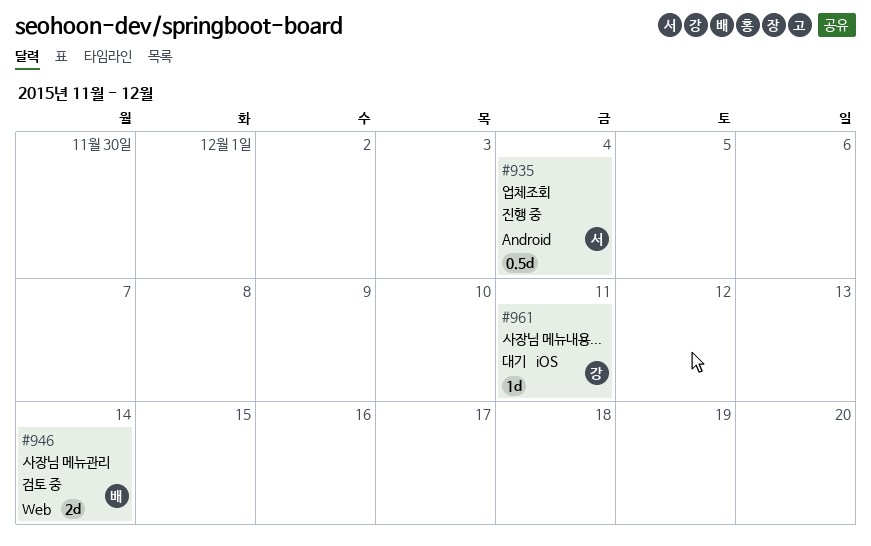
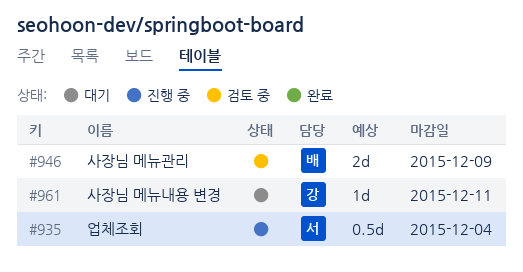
#946, due: Dec 14 -> Dec 9

